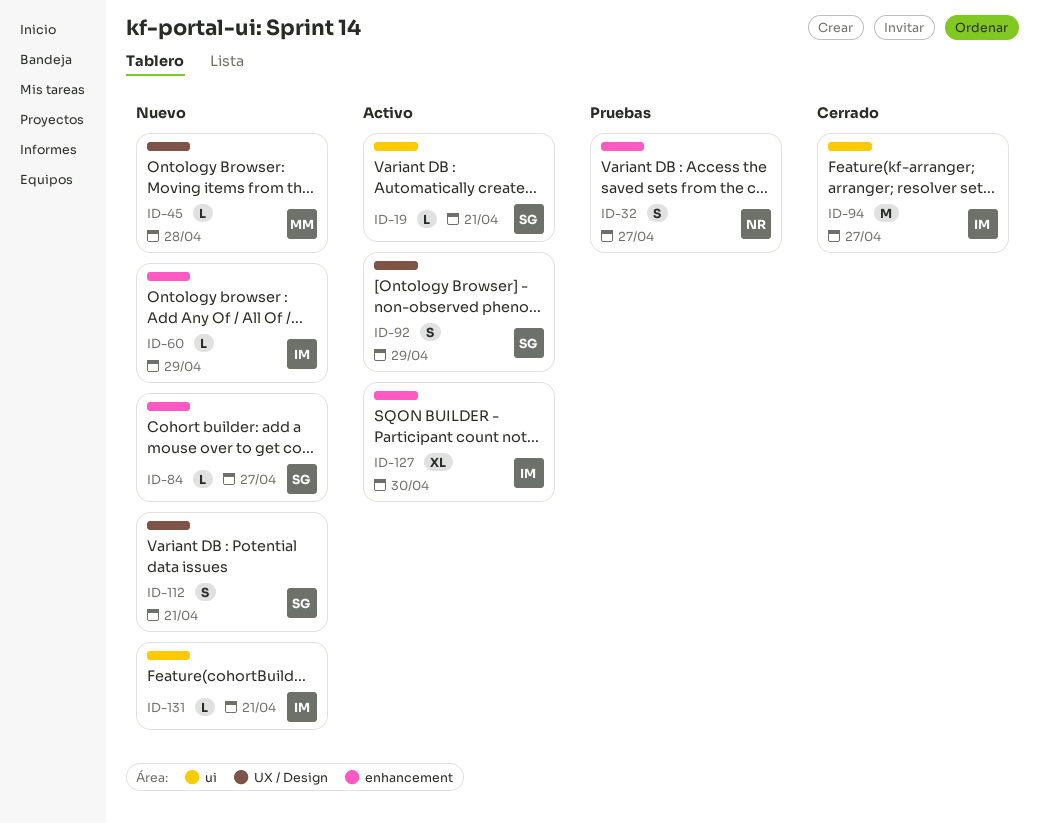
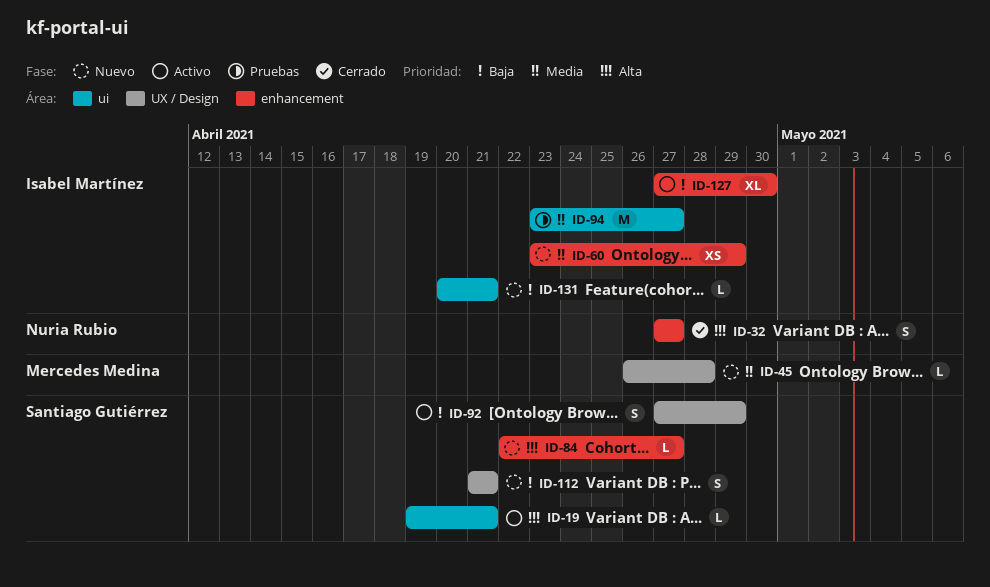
ID-32, status: Pruebas -> Cerrado
ID-60, estimate: L -> XS
ID-94, status: Cerrado -> Pruebas

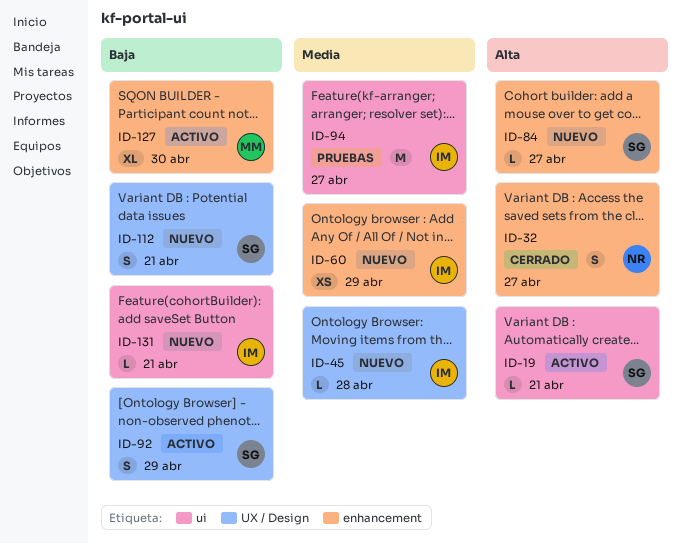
ID-45, owner: Mercedes Medina -> Isabel Martínez
ID-127, owner: Isabel Martínez -> Mercedes Medina

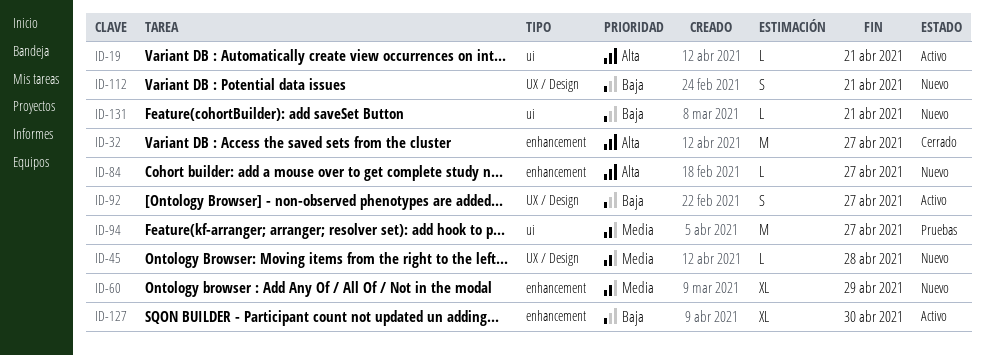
ID-32, estimate: S -> M
ID-60, estimate: XS -> XL
ID-92, due: Apr 29 -> Apr 27

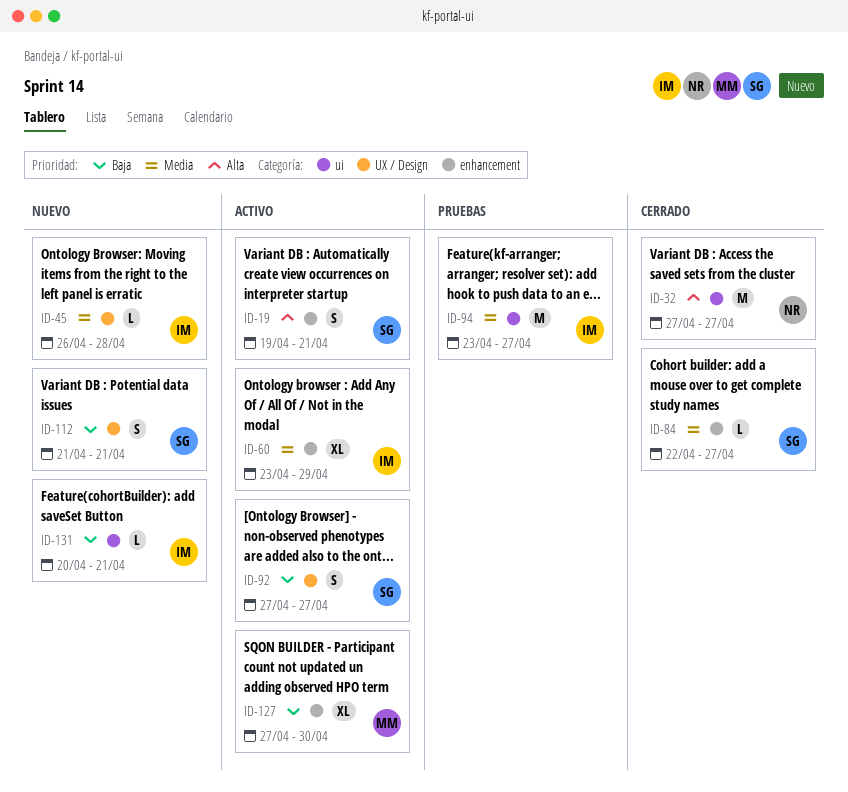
ID-19, label: ui -> enhancement
ID-19, estimate: L -> S
ID-32, label: enhancement -> ui
ID-60, status: Nuevo -> Activo
ID-84, status: Nuevo -> Cerrado
ID-84, priority: Alta -> Media

